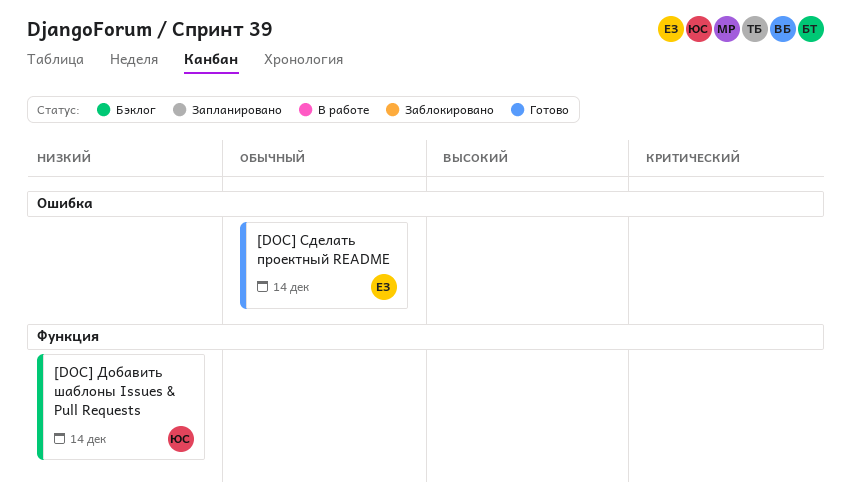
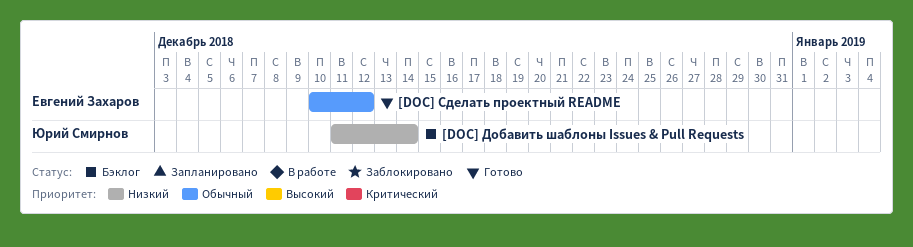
[DOC] Сделать проектный README, due: Dec 14 -> Dec 12

